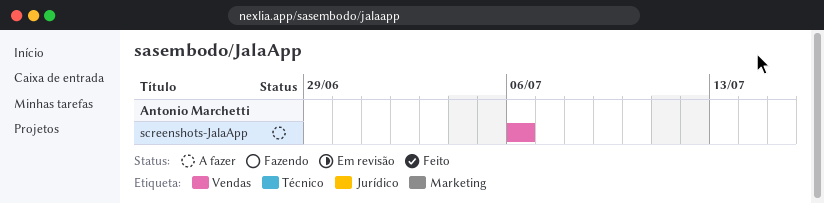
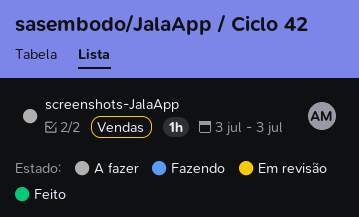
screenshots-JalaApp, start: Jul 6 -> Jul 3
screenshots-JalaApp, due: Jul 6 -> Jul 3

